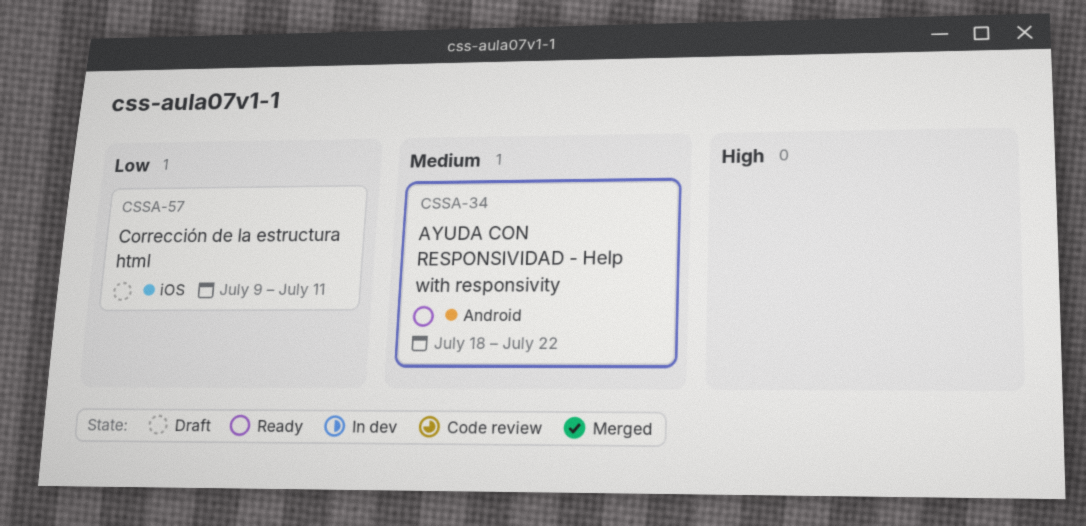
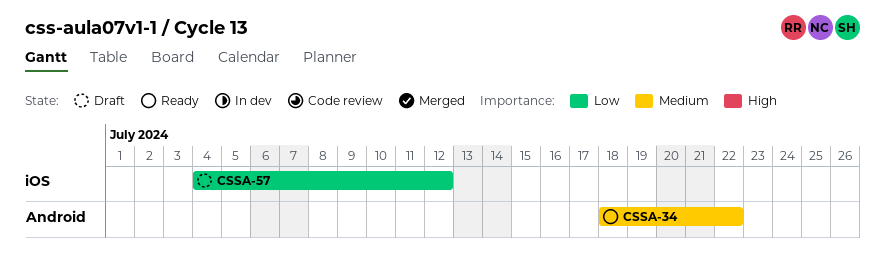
CSSA-57, start: Jul 9 -> Jul 4
CSSA-57, due: Jul 11 -> Jul 12

